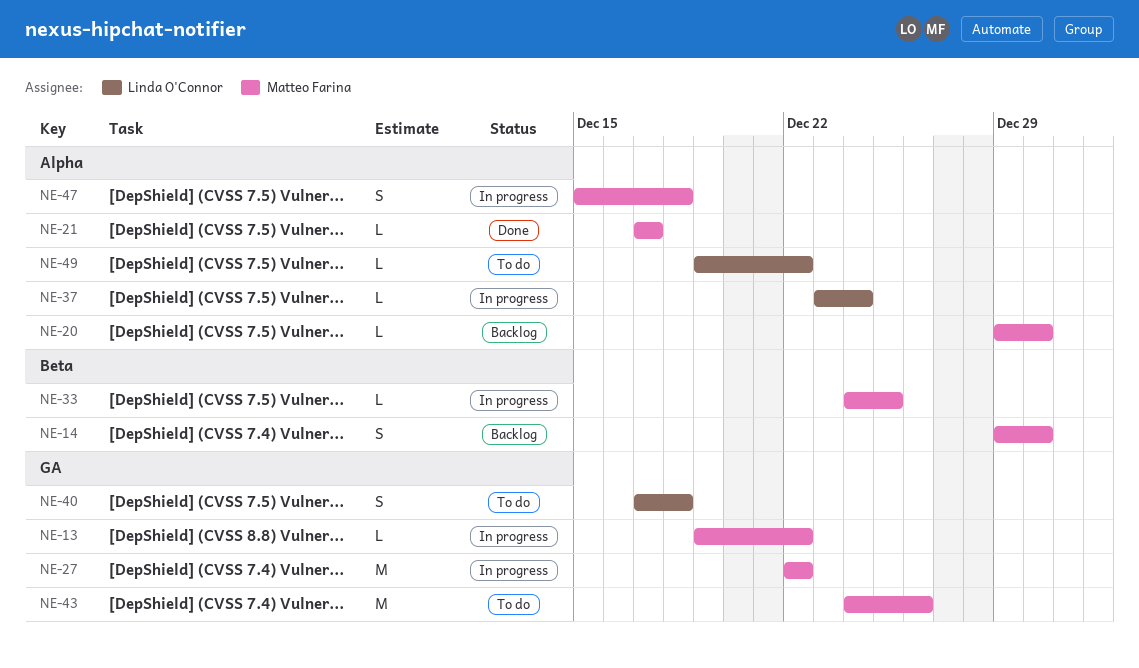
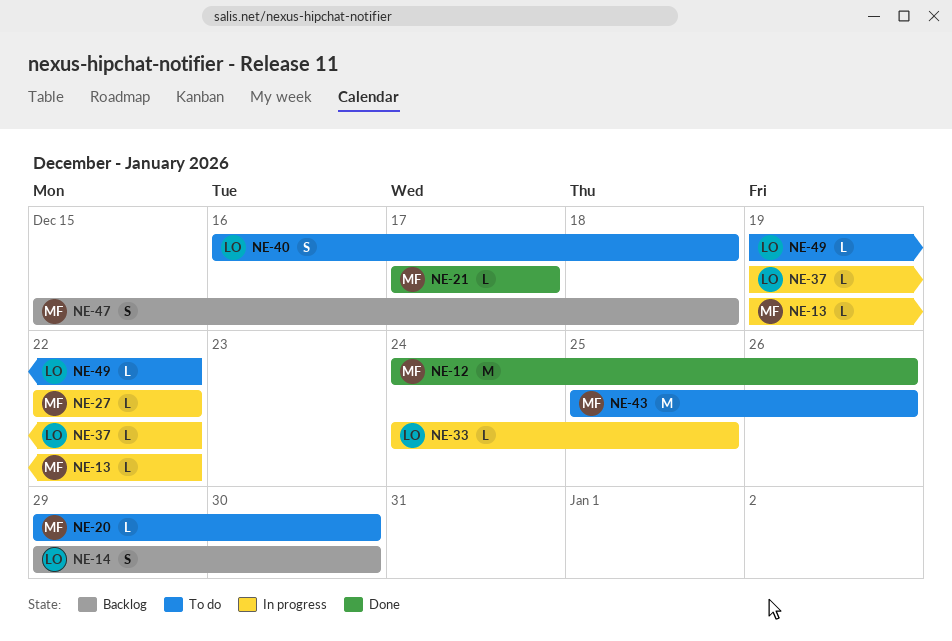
NE-12: none -> present
NE-14, owner: Matteo Farina -> Linda O'Connor
NE-20, status: Backlog -> To do
NE-27, estimate: M -> L
NE-33, owner: Matteo Farina -> Linda O'Connor
NE-37, start: Dec 23 -> Dec 19
NE-37, due: Dec 24 -> Dec 22
NE-40, start: Dec 17 -> Dec 16
NE-43, start: Dec 24 -> Dec 25
NE-47, status: In progress -> Backlog

